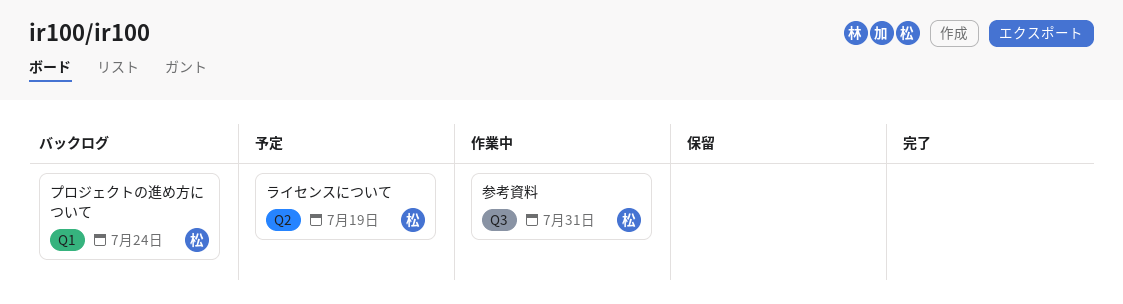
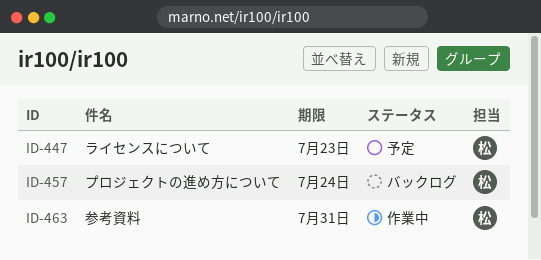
ライセンスについて, due: Jul 19 -> Jul 23

